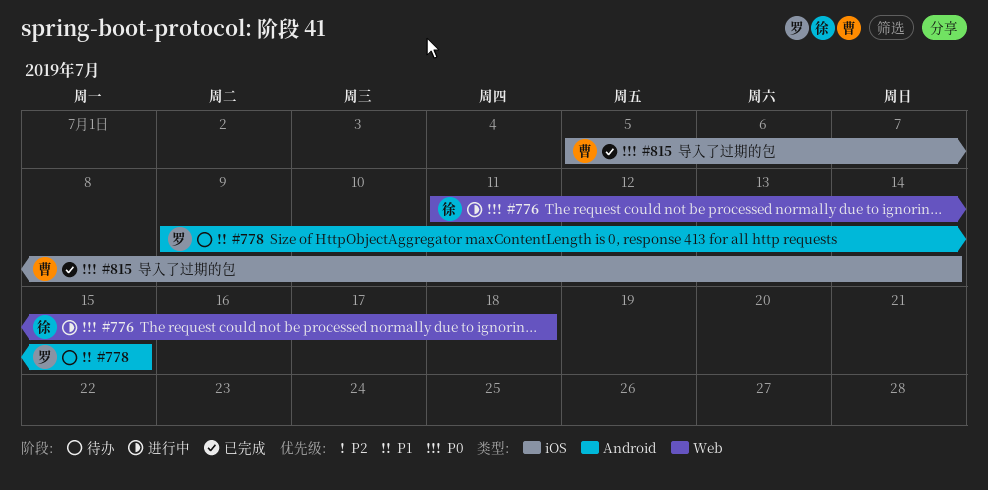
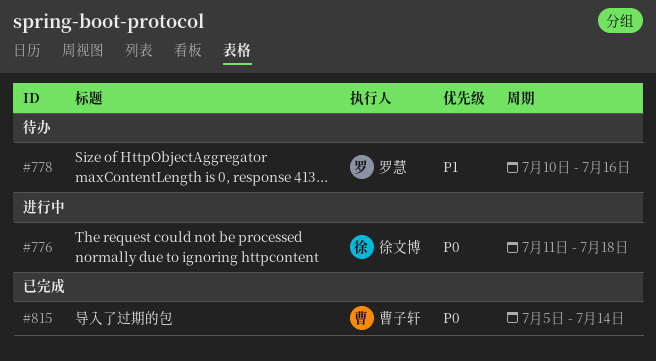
#778, start: Jul 9 -> Jul 10
#778, due: Jul 15 -> Jul 16

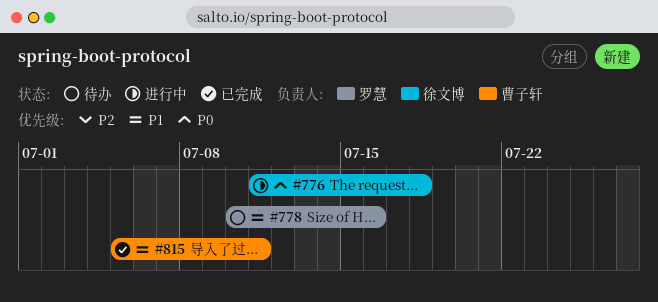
#815, priority: P0 -> P1
#815, due: Jul 14 -> Jul 11

